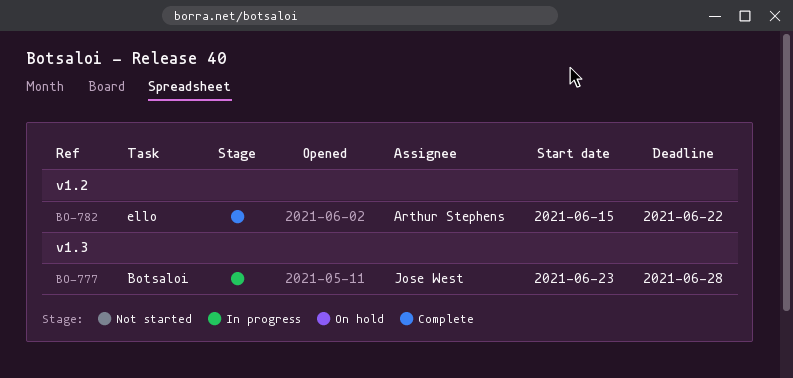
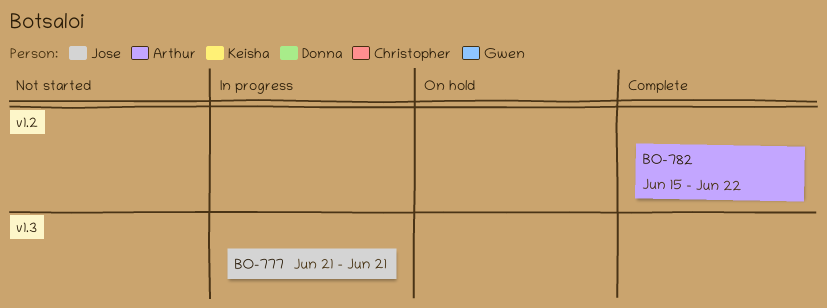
BO-777, start: Jun 23 -> Jun 21
BO-777, due: Jun 28 -> Jun 21

